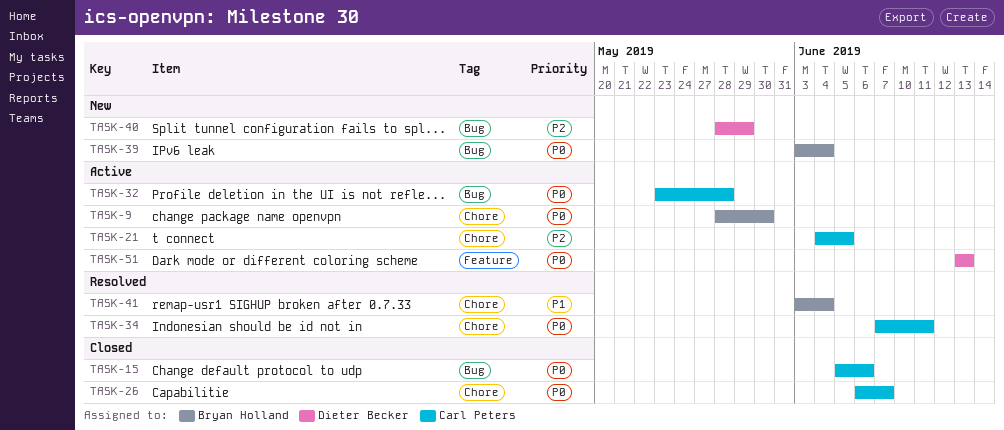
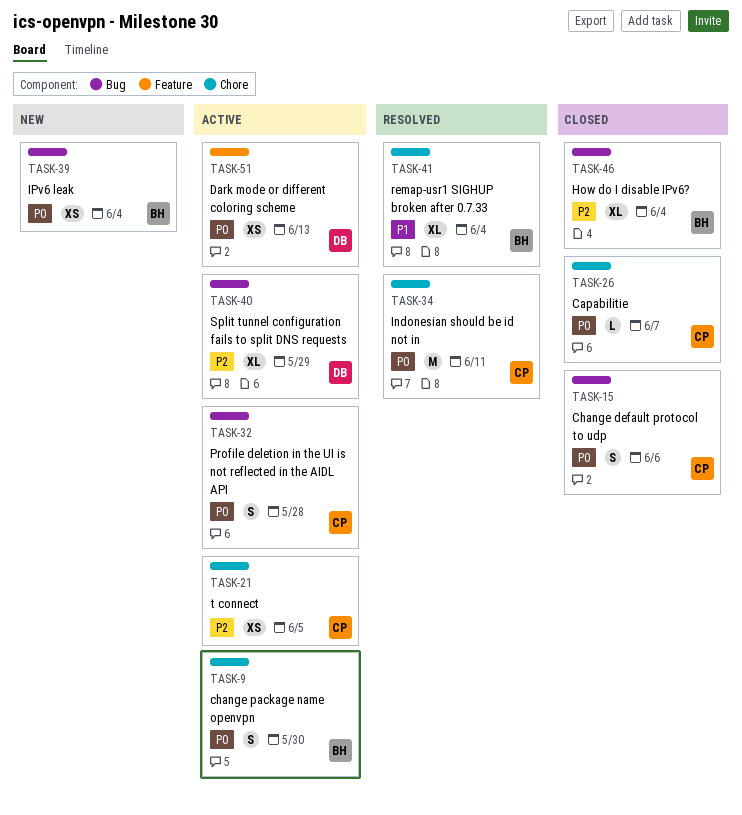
TASK-40, status: New -> Active
TASK-46: none -> present

